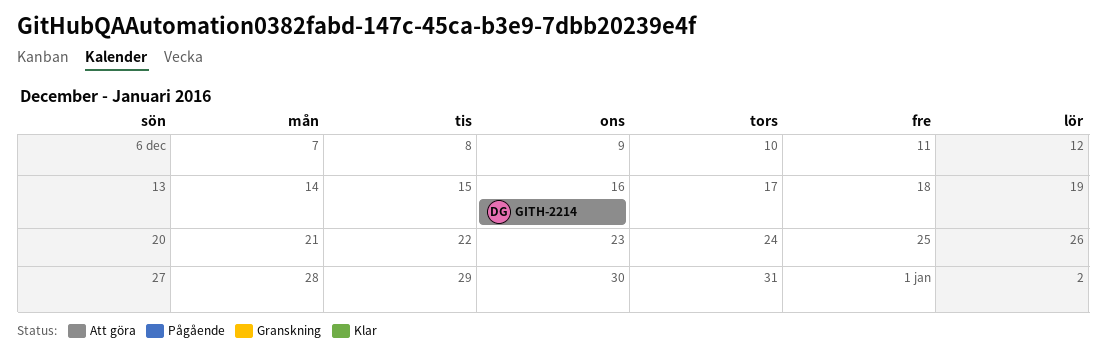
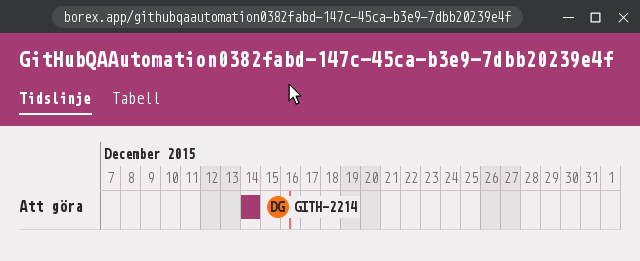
GITH-2214, start: Dec 16 -> Dec 14
GITH-2214, due: Dec 16 -> Dec 14

